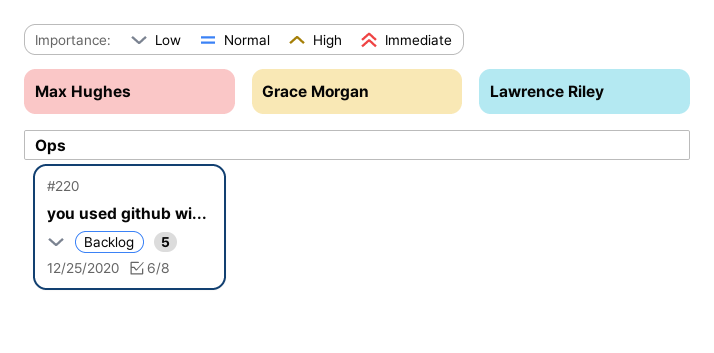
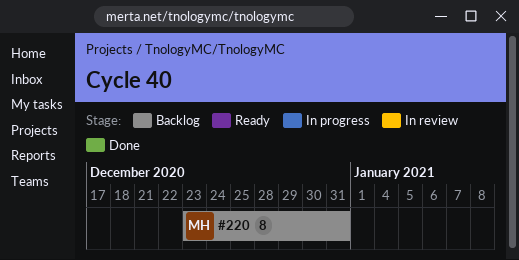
#220, estimate: 5 -> 8
#220, due: Dec 25 -> Dec 31

